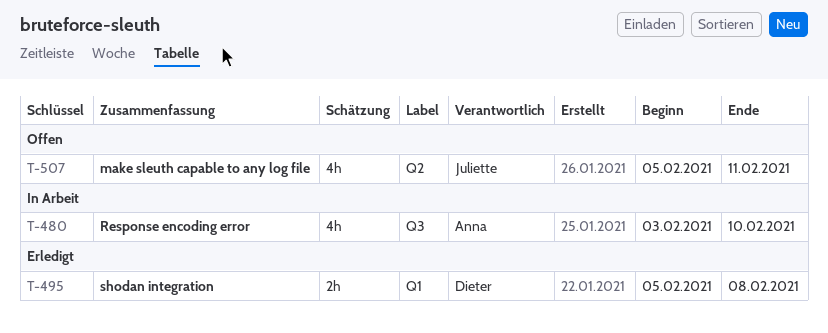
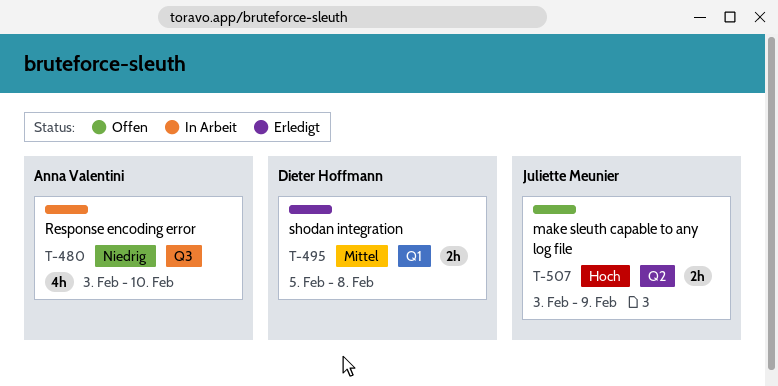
T-507, estimate: 4h -> 2h
T-507, start: Feb 5 -> Feb 3
T-507, due: Feb 11 -> Feb 9

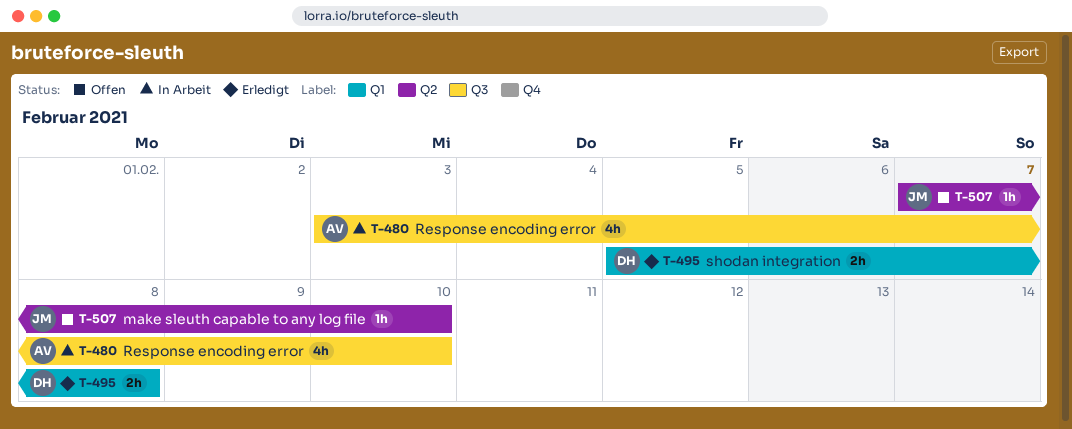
T-507, estimate: 2h -> 1h
T-507, start: Feb 3 -> Feb 7
T-507, due: Feb 9 -> Feb 10

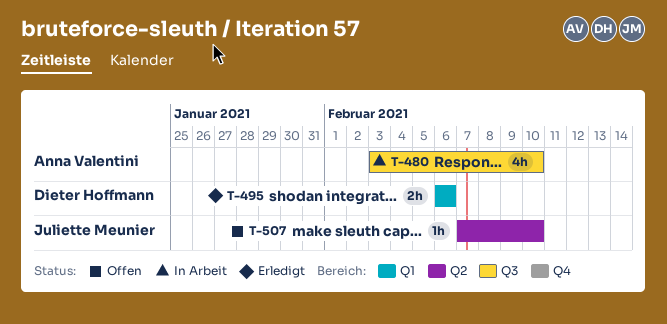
T-495, start: Feb 5 -> Feb 6
T-495, due: Feb 8 -> Feb 6

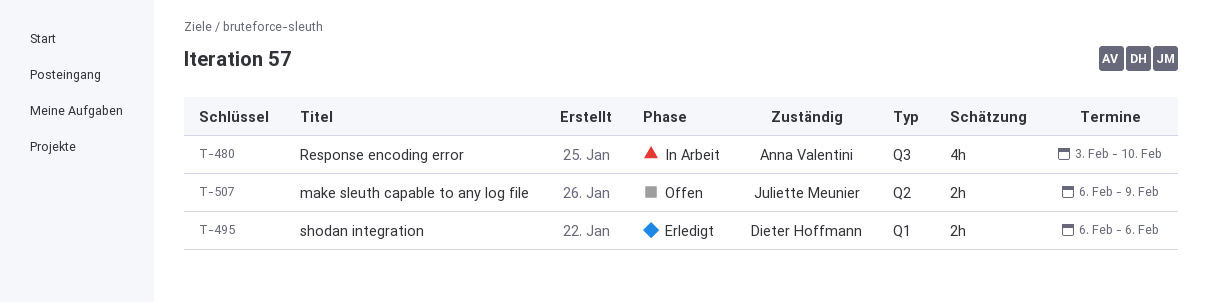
T-507, estimate: 1h -> 2h
T-507, start: Feb 7 -> Feb 6
T-507, due: Feb 10 -> Feb 9

